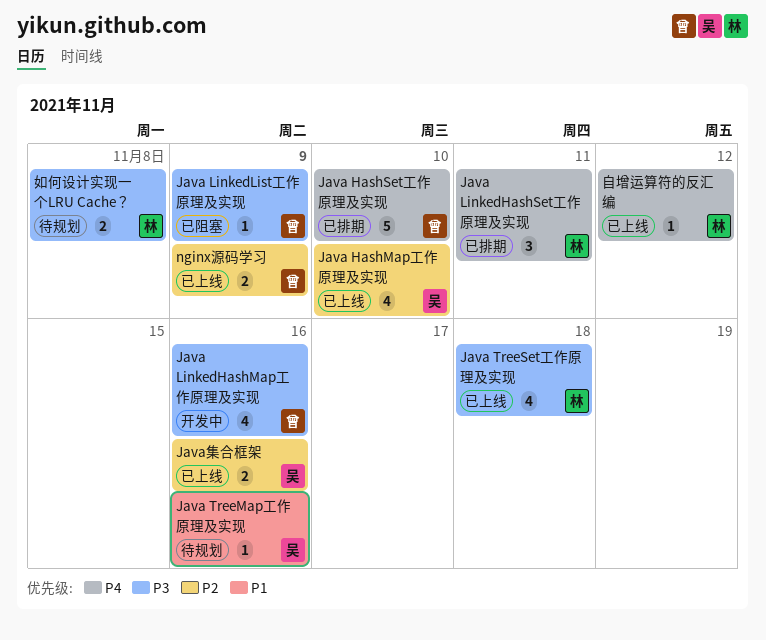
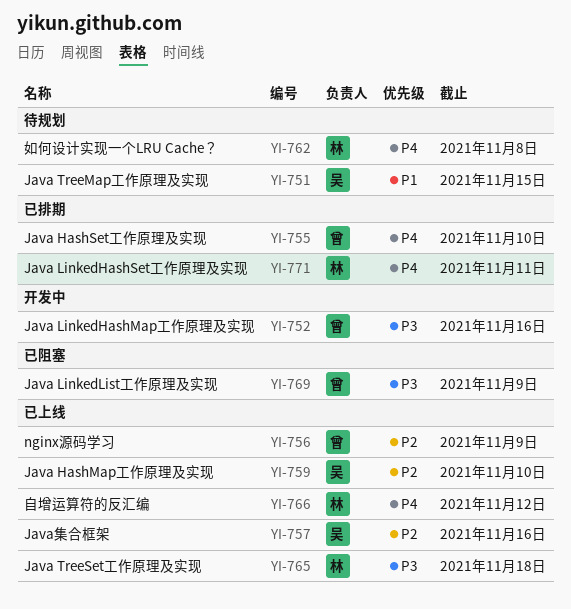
Java TreeMap工作原理及实现, due: Nov 16 -> Nov 15
如何设计实现一个LRU Cache？, priority: P3 -> P4

